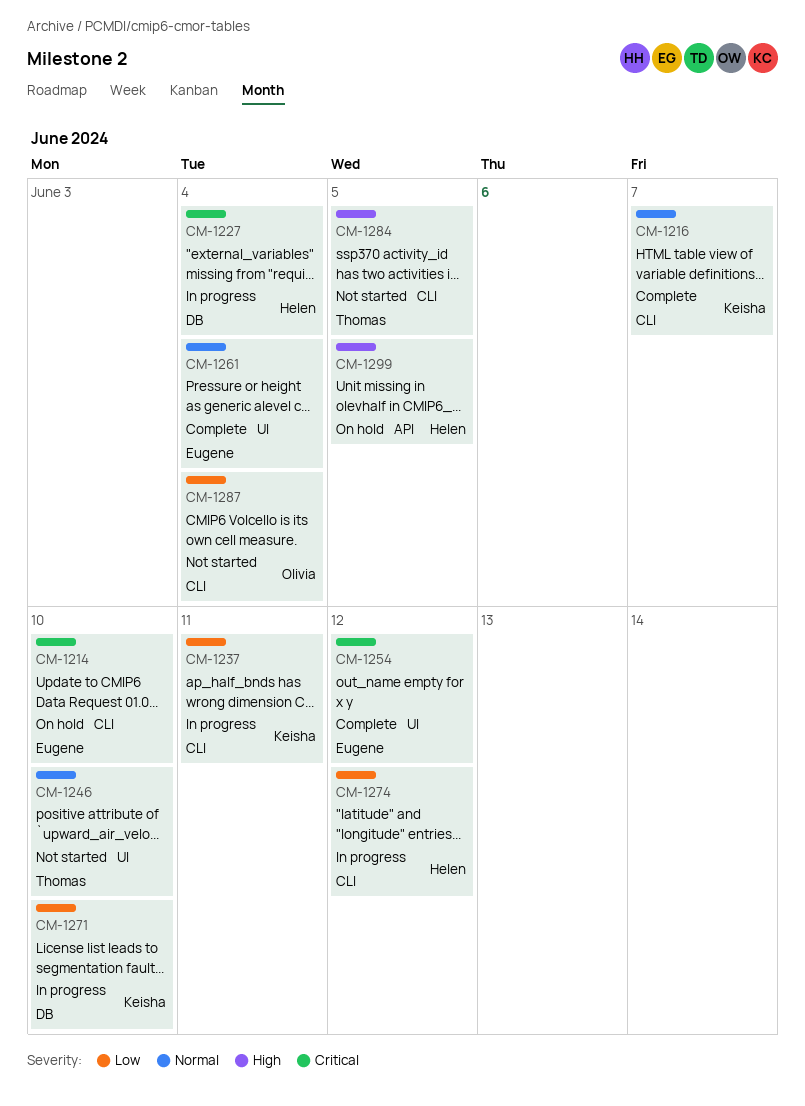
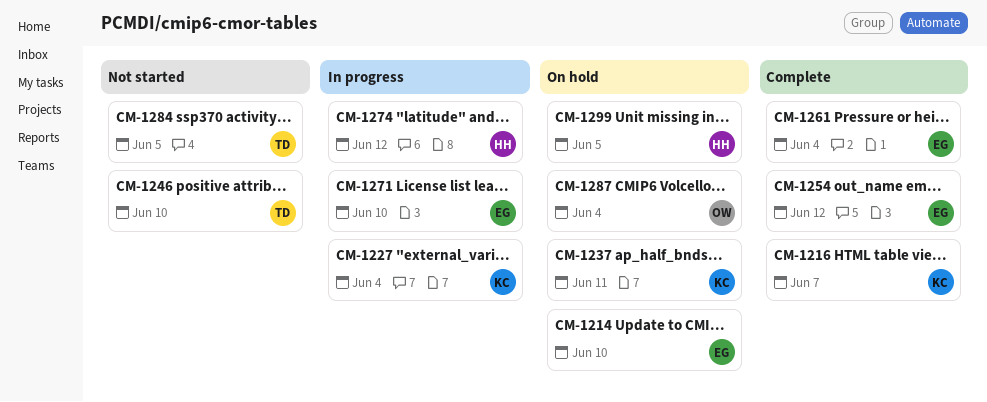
CM-1227, owner: Helen -> Keisha
CM-1237, status: In progress -> On hold
CM-1271, owner: Keisha -> Eugene
CM-1287, status: Not started -> On hold

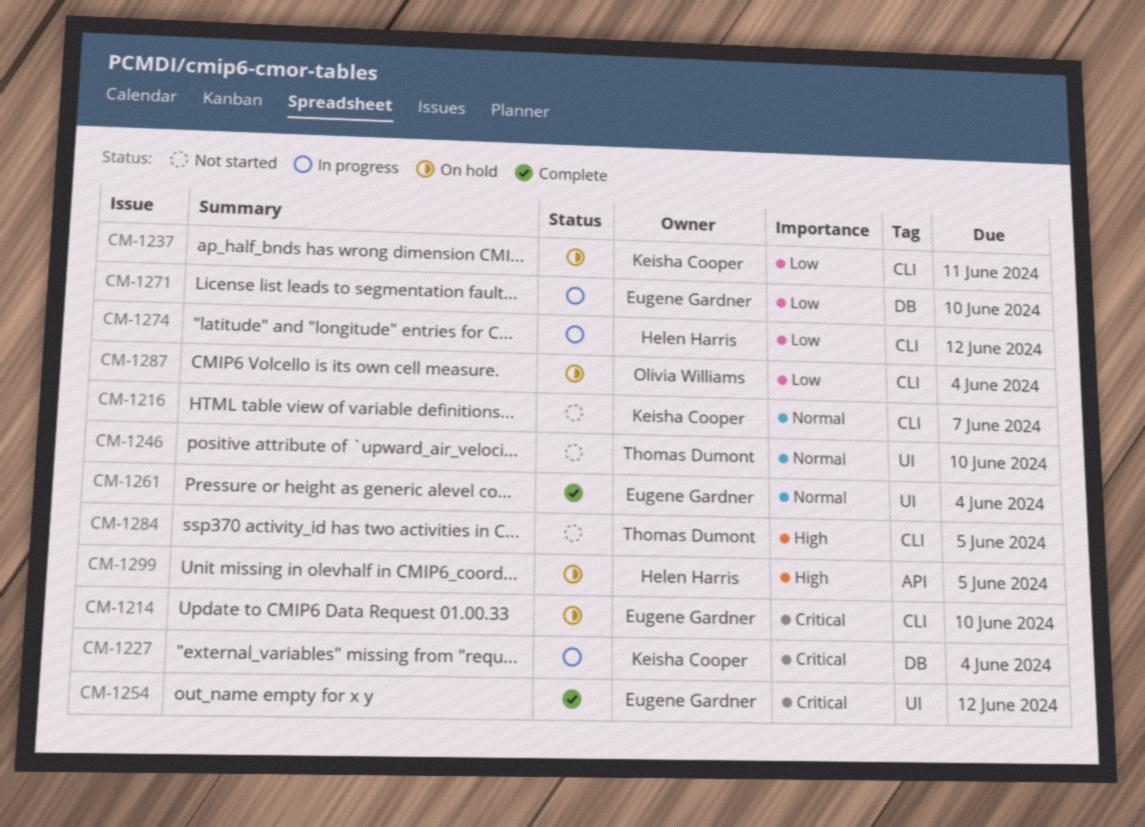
CM-1216, status: Complete -> Not started

